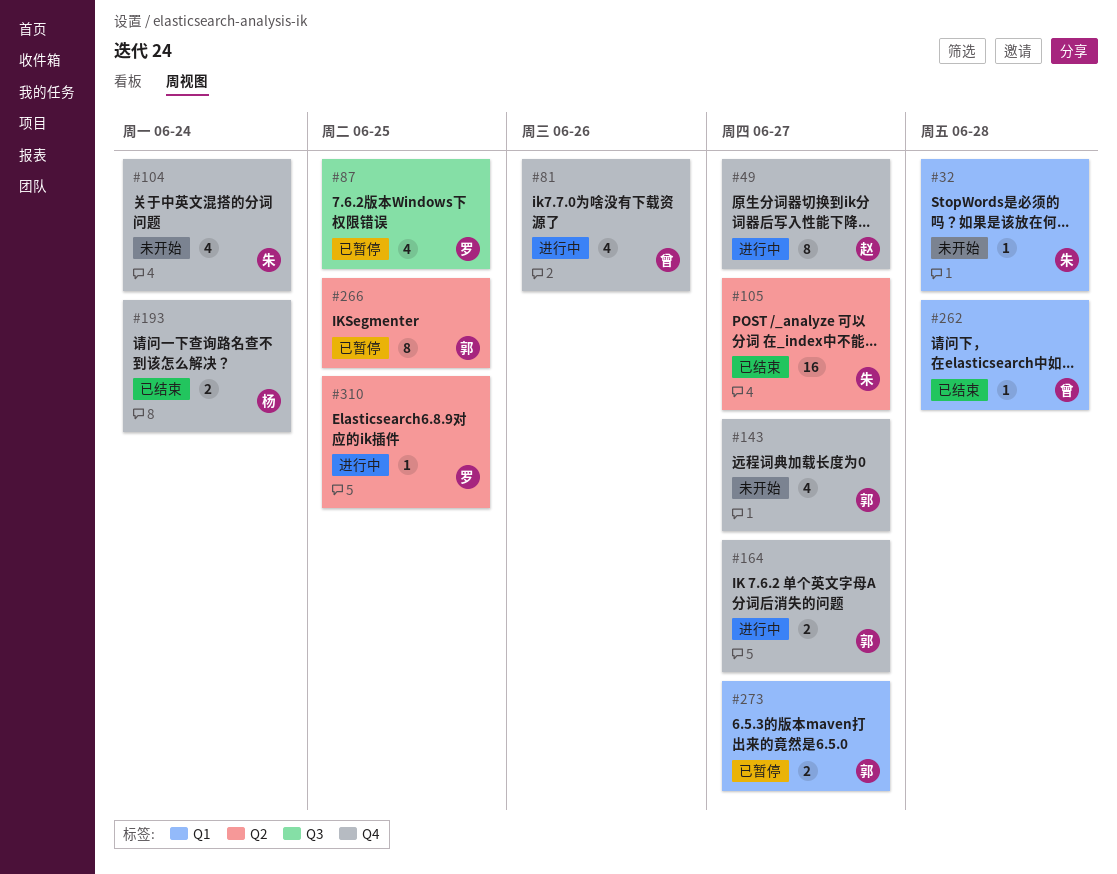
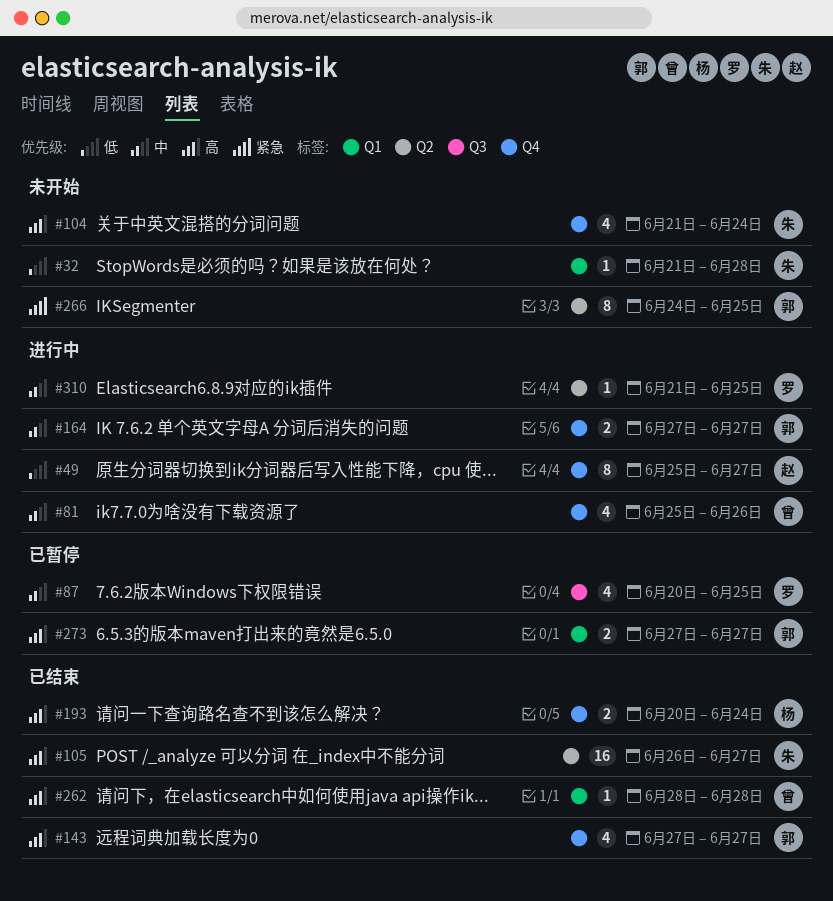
#143, status: 未开始 -> 已结束
#266, status: 已暂停 -> 未开始

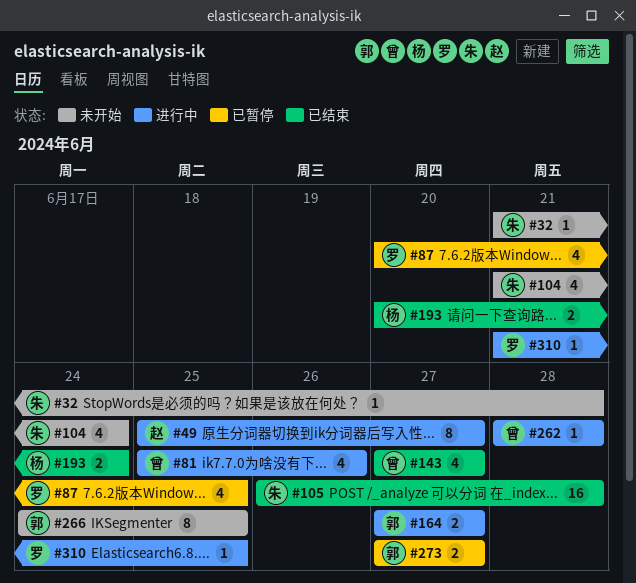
#105, due: Jun 27 -> Jun 28
#143, owner: 郭 -> 曾
#262, status: 已结束 -> 进行中

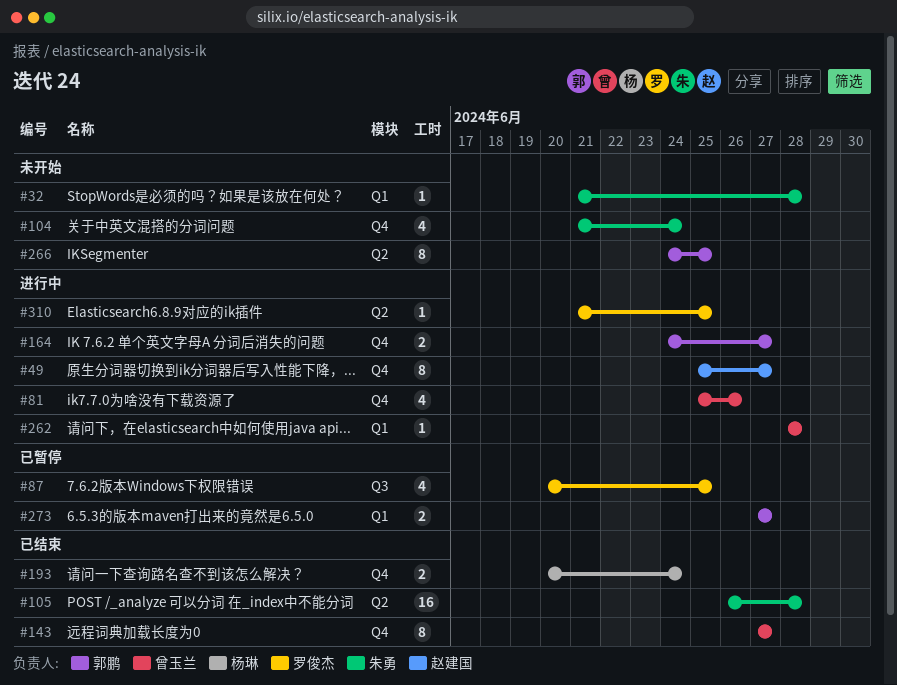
#143, estimate: 4 -> 8
#164, start: Jun 27 -> Jun 24

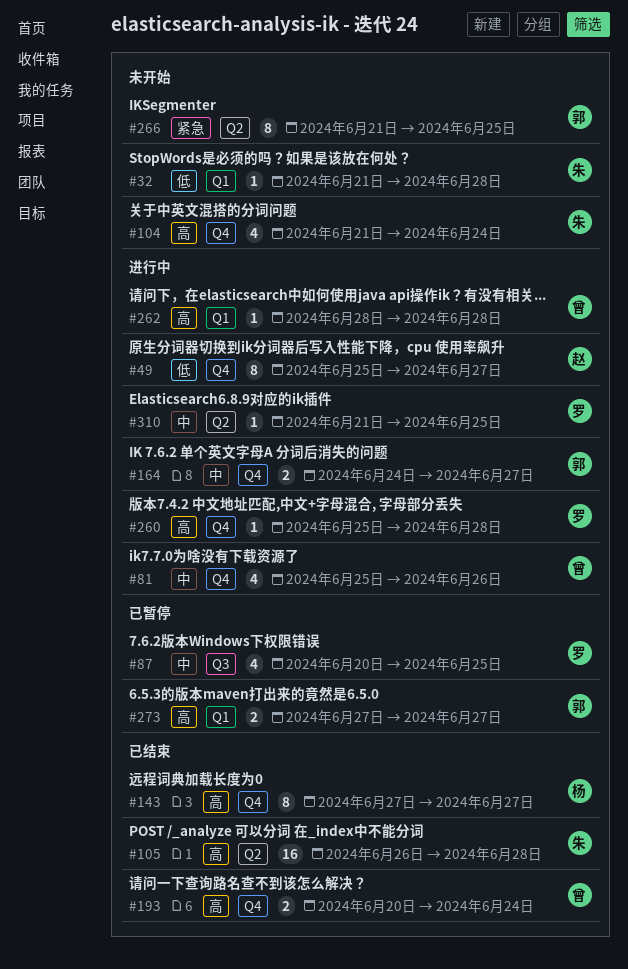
#143, owner: 曾玉兰 -> 杨琳
#193, owner: 杨琳 -> 曾玉兰
#260: none -> present
#266, start: Jun 24 -> Jun 21

